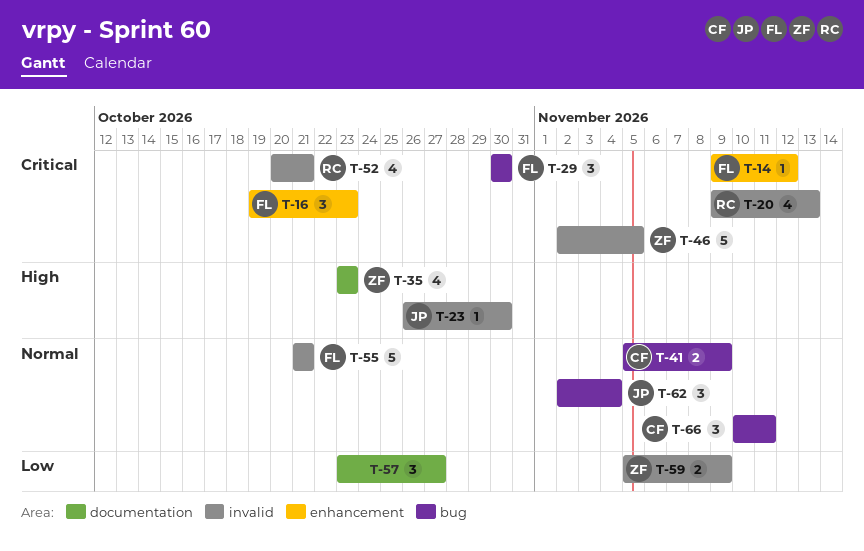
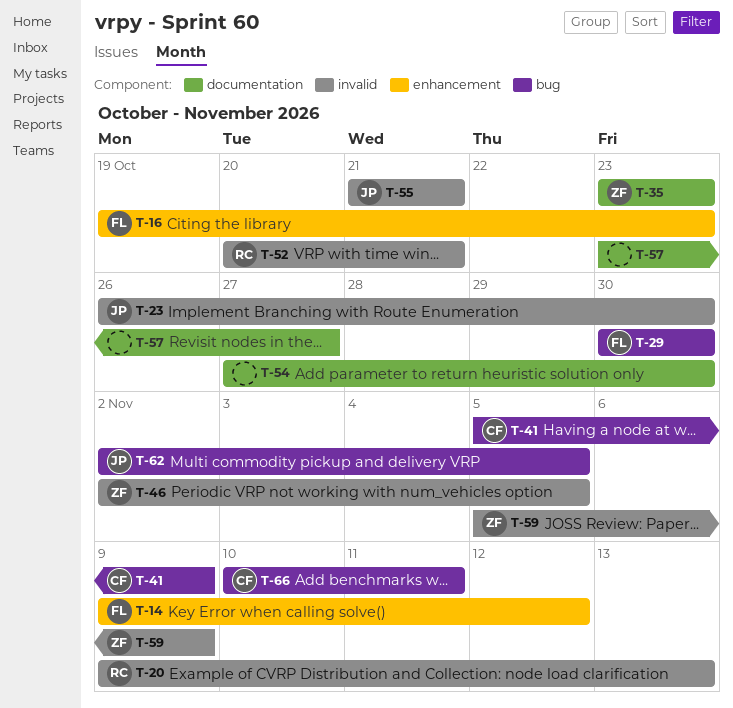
T-54: none -> present
T-55, owner: FL -> JP
T-62, due: Nov 4 -> Nov 5

